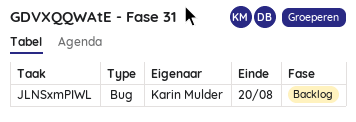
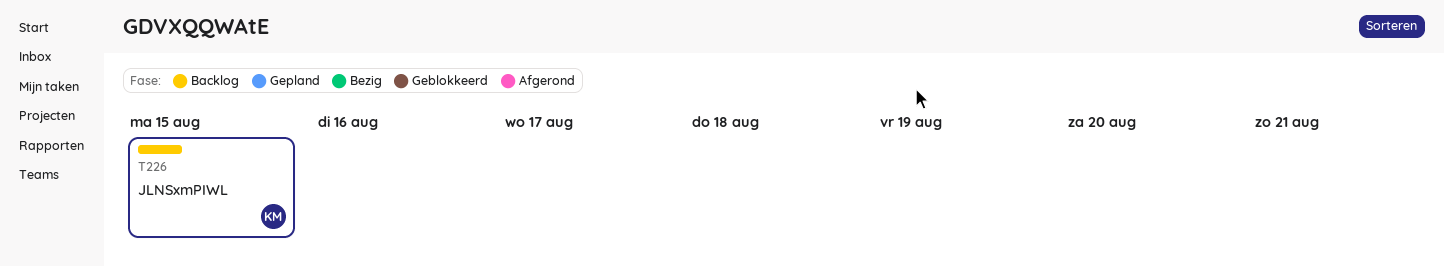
JLNSxmPIWL, due: Aug 20 -> Aug 15

